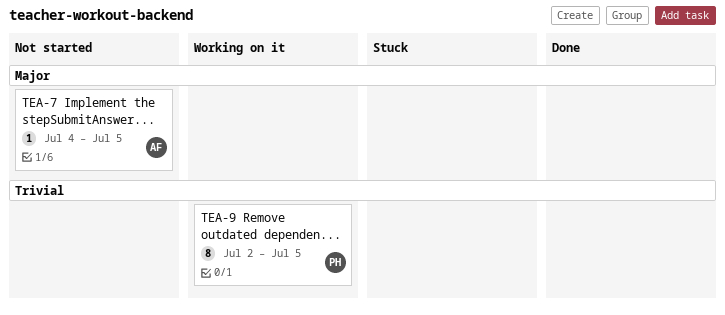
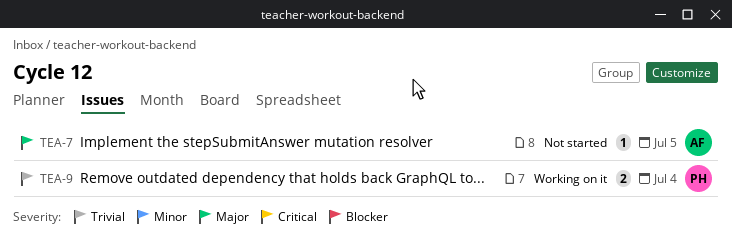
TEA-9, estimate: 8 -> 2
TEA-9, due: Jul 5 -> Jul 4

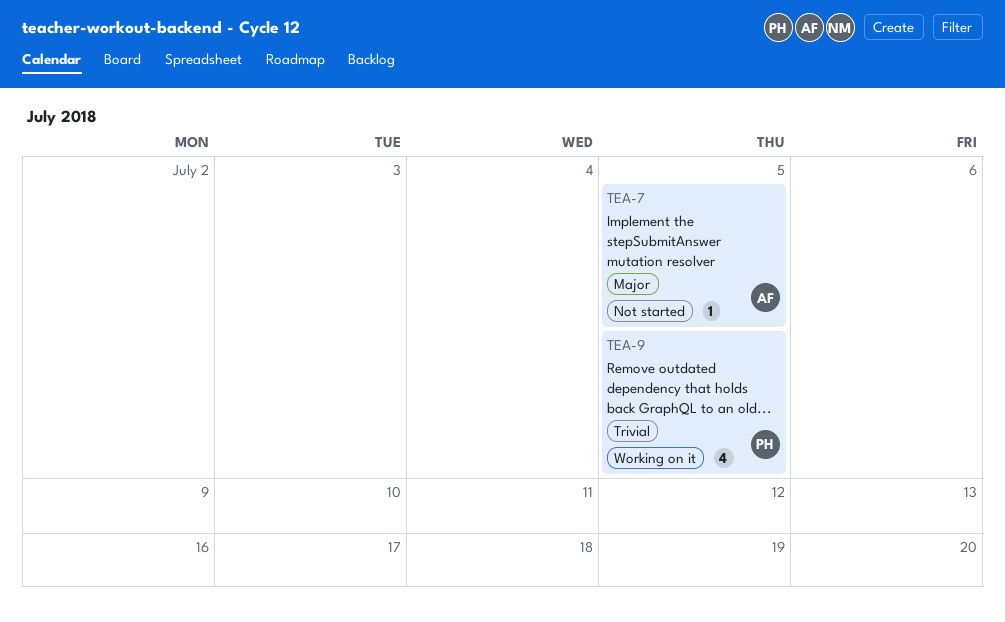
TEA-9, estimate: 2 -> 4
TEA-9, due: Jul 4 -> Jul 5

